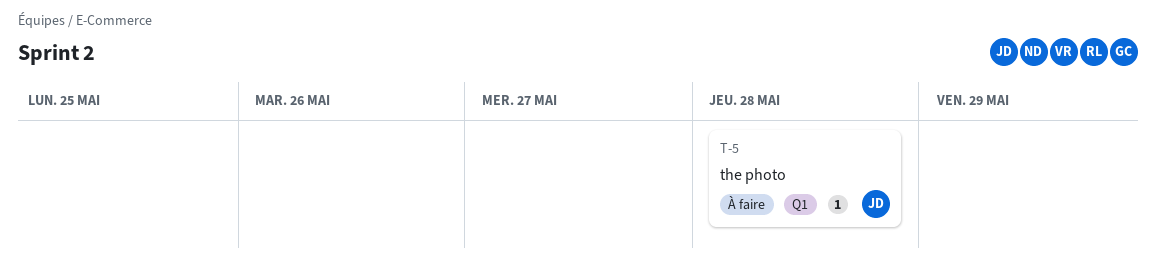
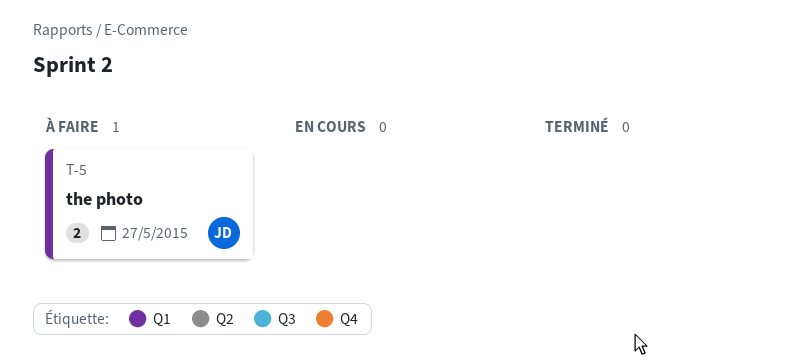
T-5, estimate: 1 -> 2
T-5, due: May 28 -> May 27

